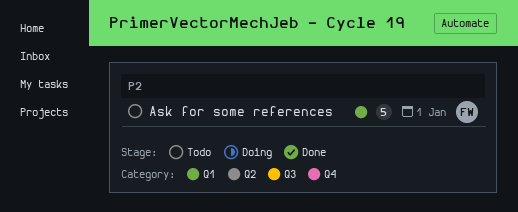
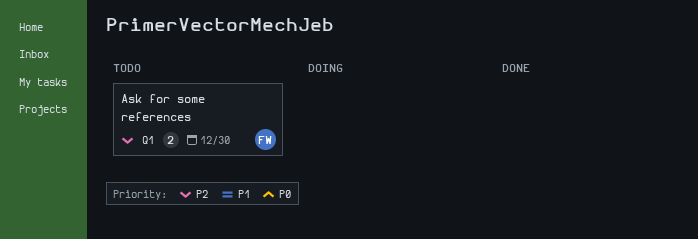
Ask for some references, estimate: 5 -> 2
Ask for some references, due: Jan 1 -> Dec 30

